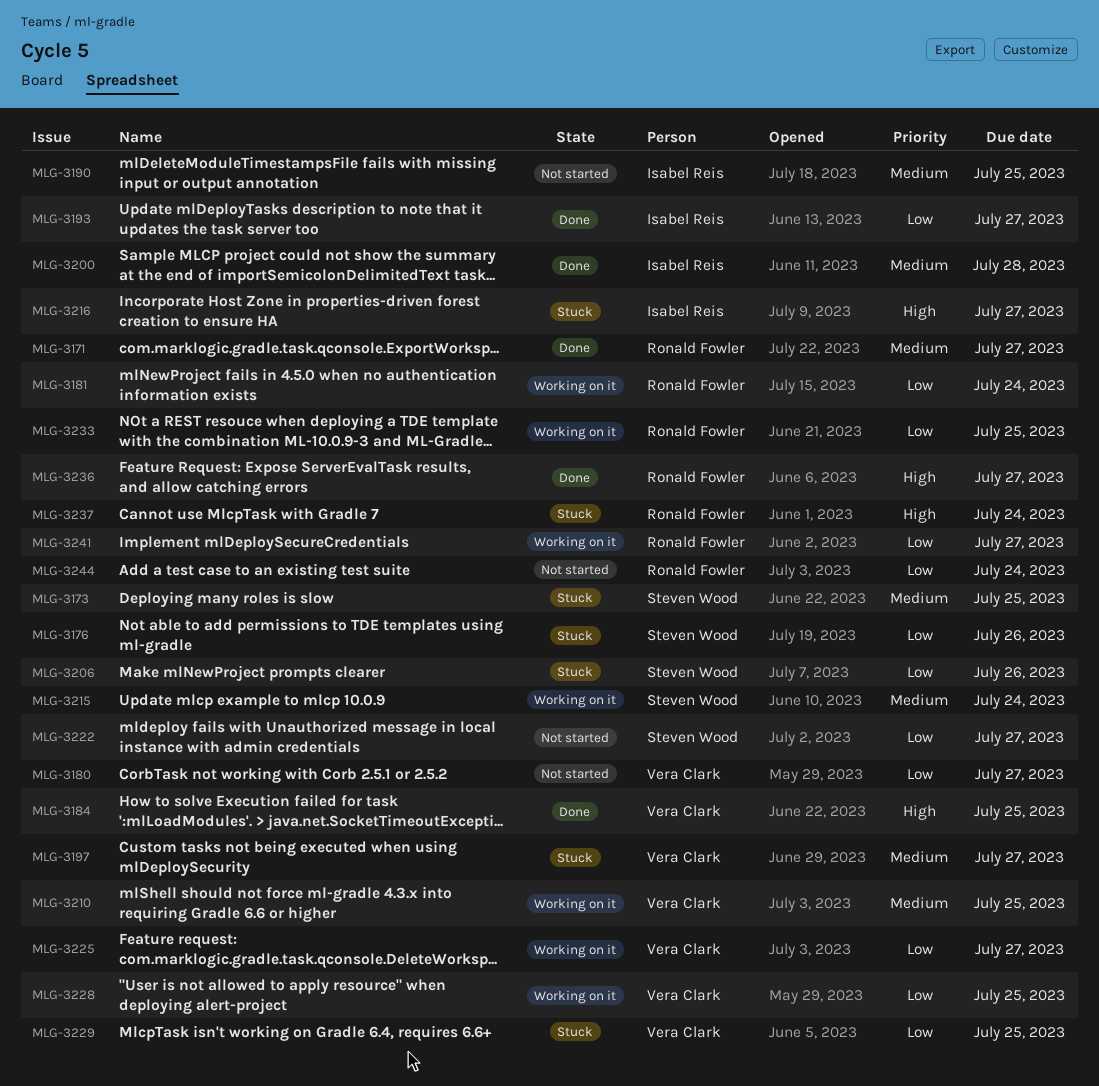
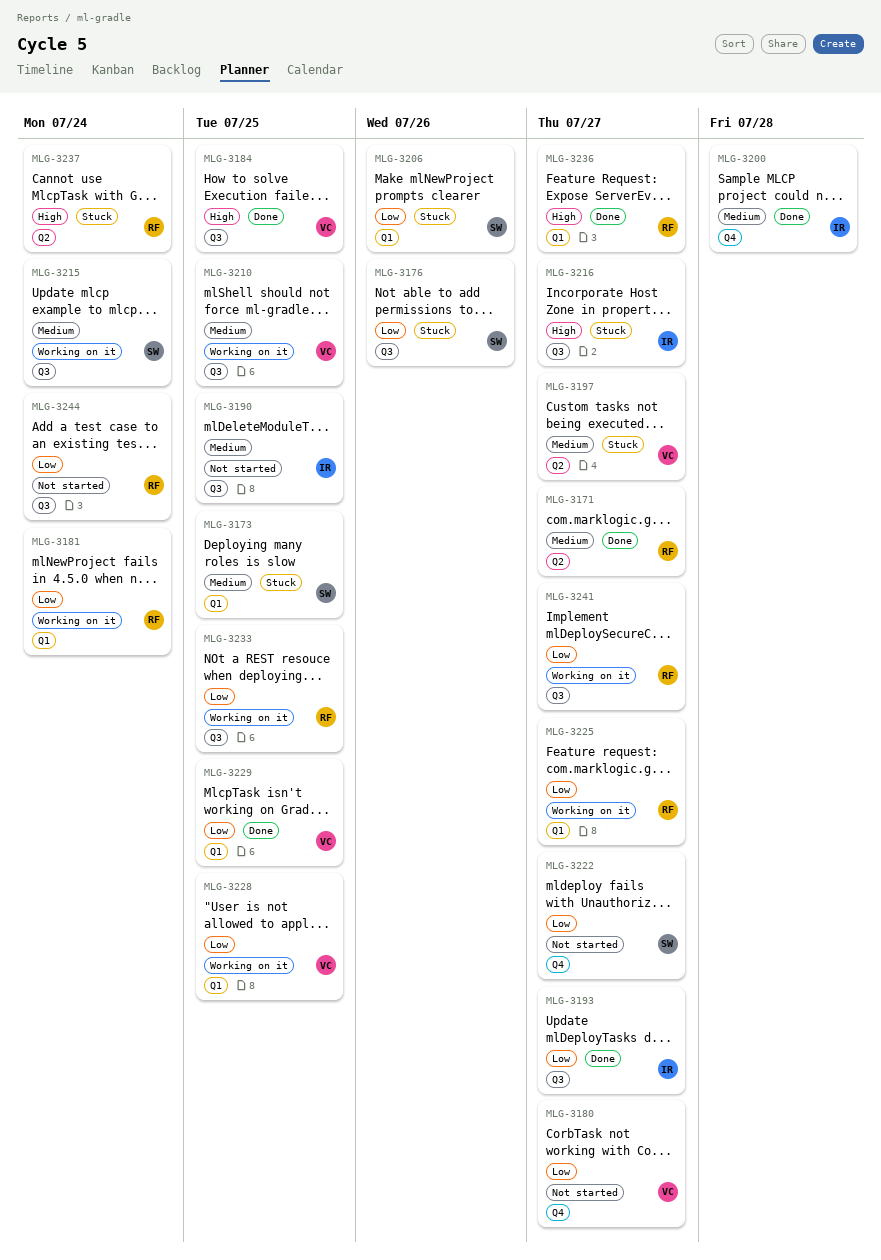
MLG-3225, owner: Vera Clark -> Ronald Fowler
MLG-3229, status: Stuck -> Done

